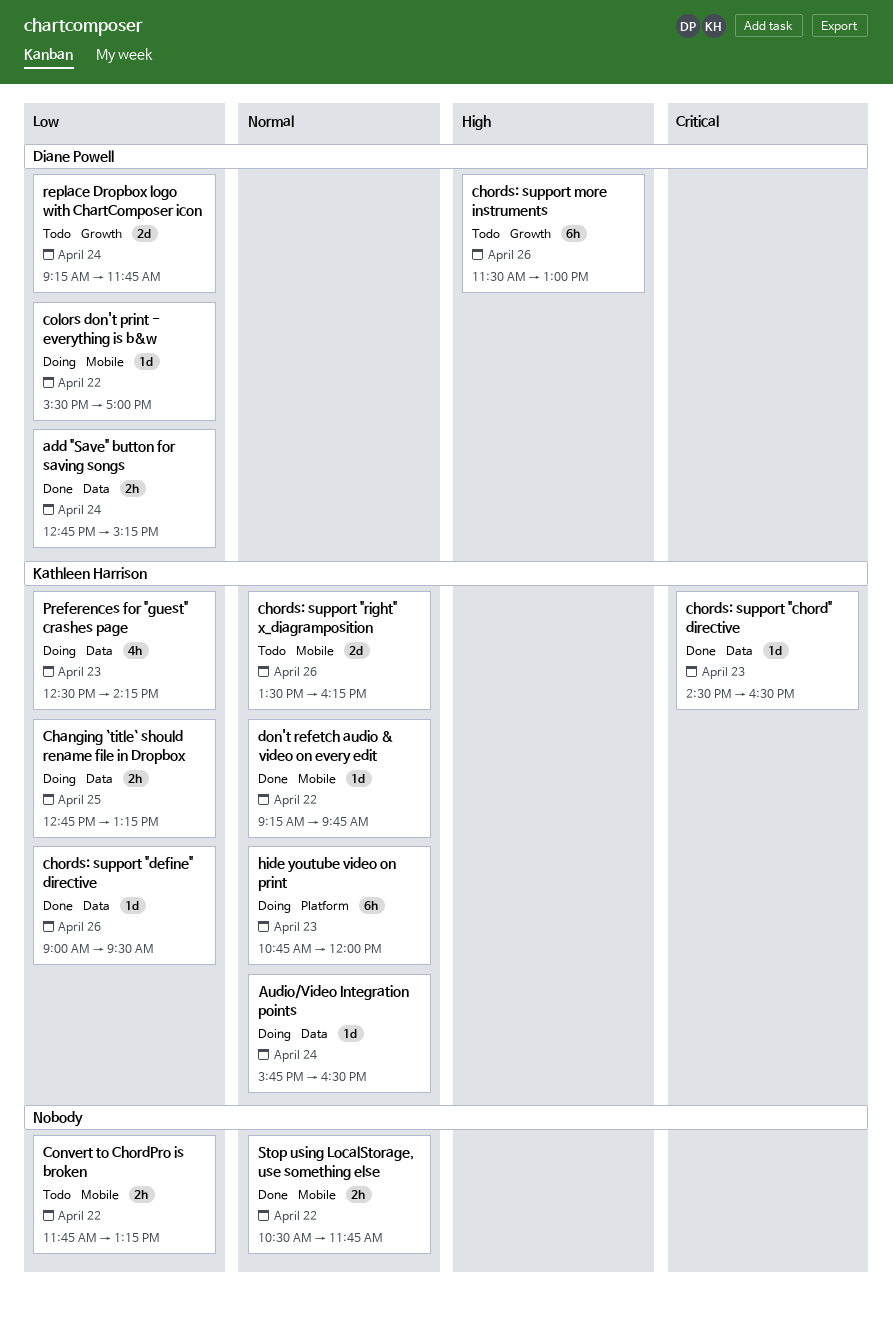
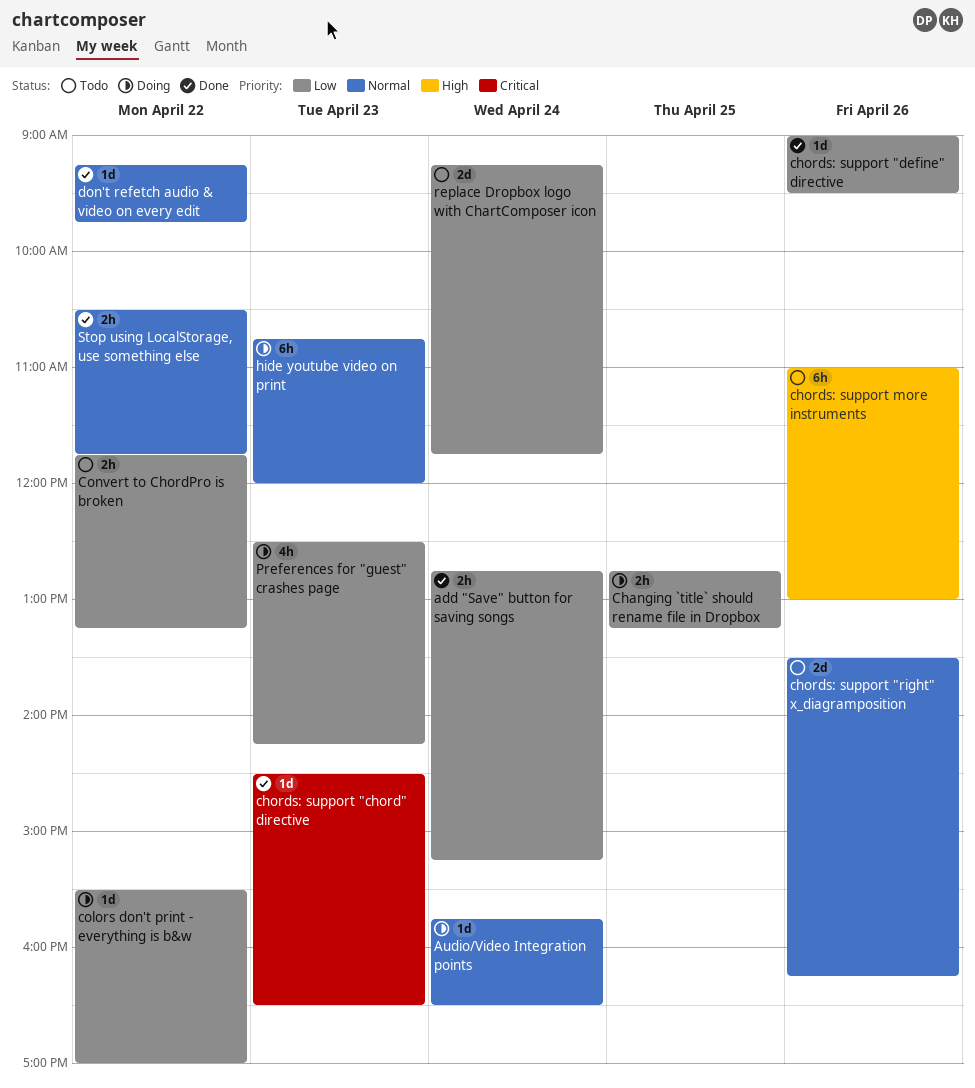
chords: support more instruments, begins: 11:30 -> 11:00

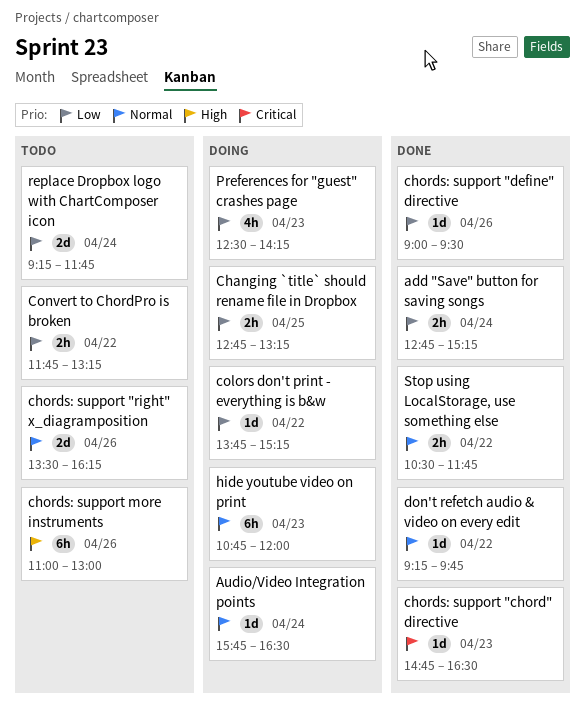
chords: support "chord" directive, begins: 14:30 -> 14:45
colors don't print - everything is b&w, begins: 15:30 -> 13:45
colors don't print - everything is b&w, ends: 17:00 -> 15:15

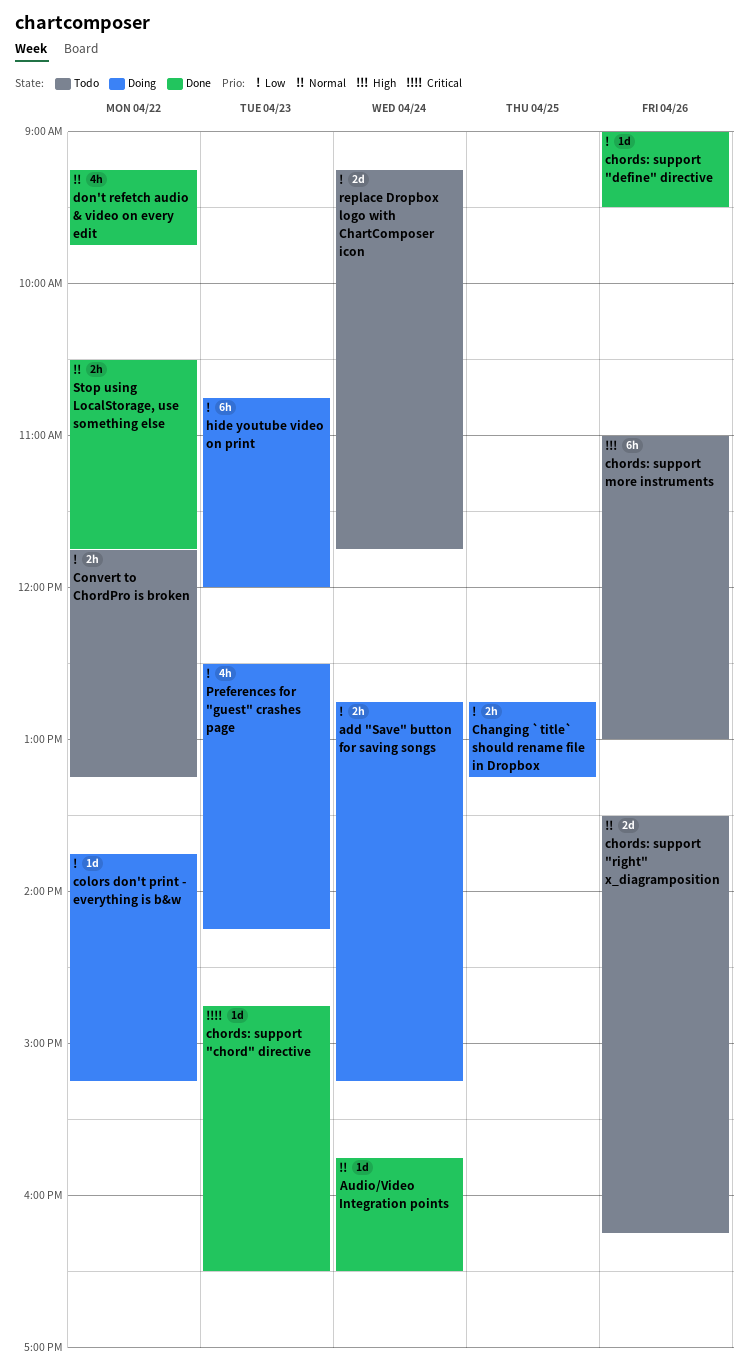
add "Save" button for saving songs, status: Done -> Doing
Audio/Video Integration points, status: Doing -> Done
don't refetch audio & video on every edit, estimate: 1d -> 4h
hide youtube video on print, priority: Normal -> Low

